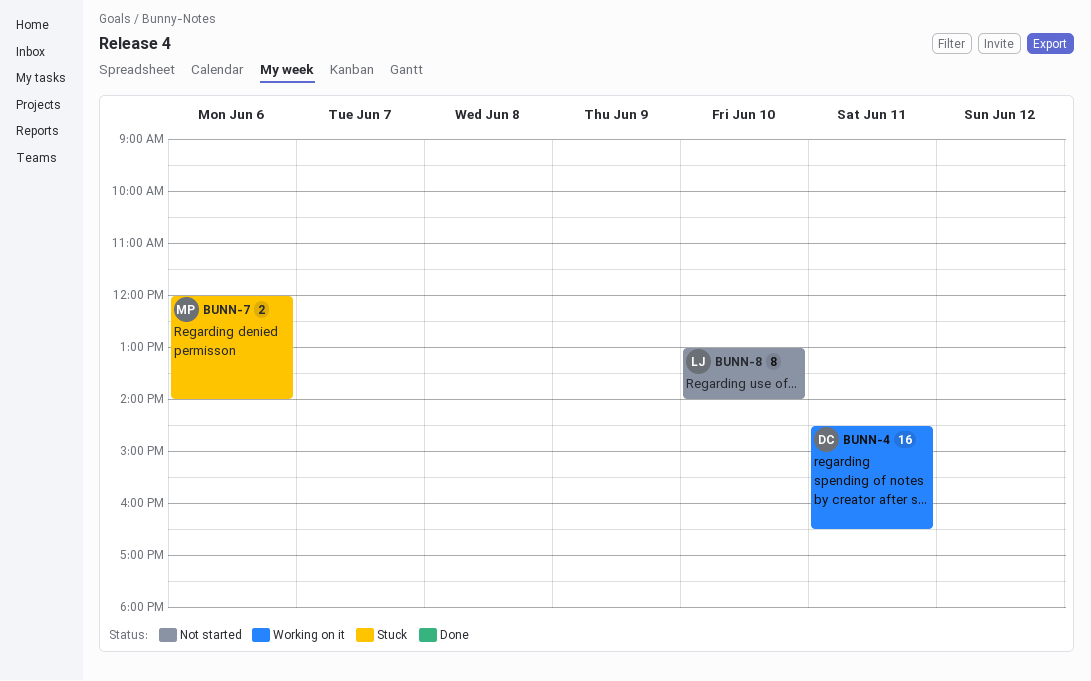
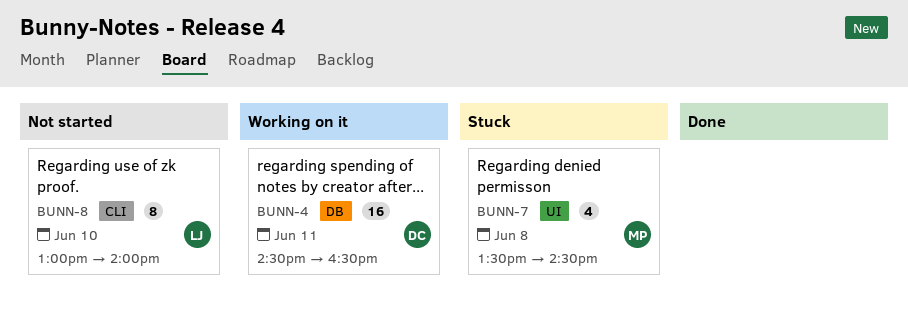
BUNN-7, estimate: 2 -> 4
BUNN-7, day: Jun 6 -> Jun 8
BUNN-7, begins: 12:00 -> 13:30
BUNN-7, ends: 14:00 -> 14:30

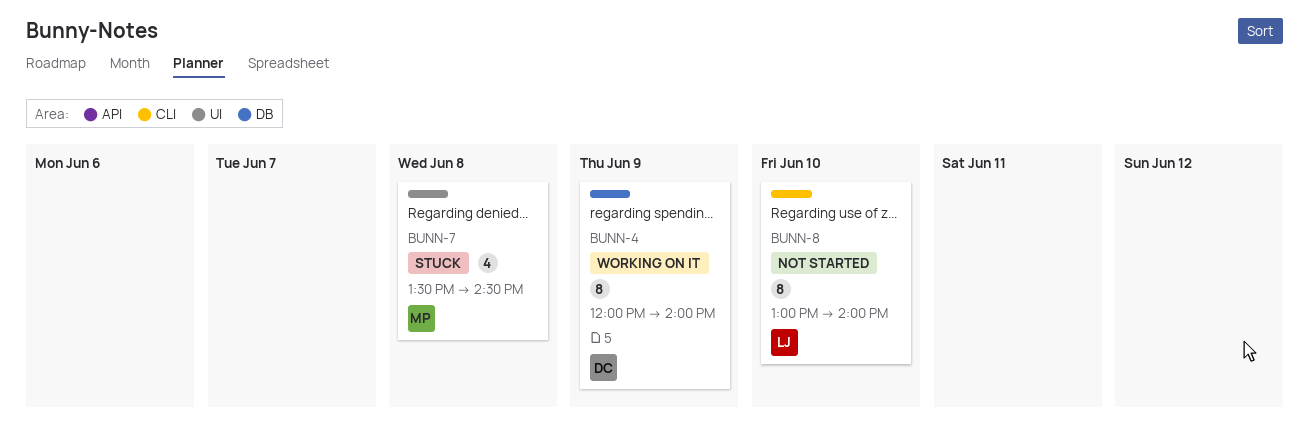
BUNN-4, estimate: 16 -> 8
BUNN-4, day: Jun 11 -> Jun 9
BUNN-4, begins: 14:30 -> 12:00
BUNN-4, ends: 16:30 -> 14:00

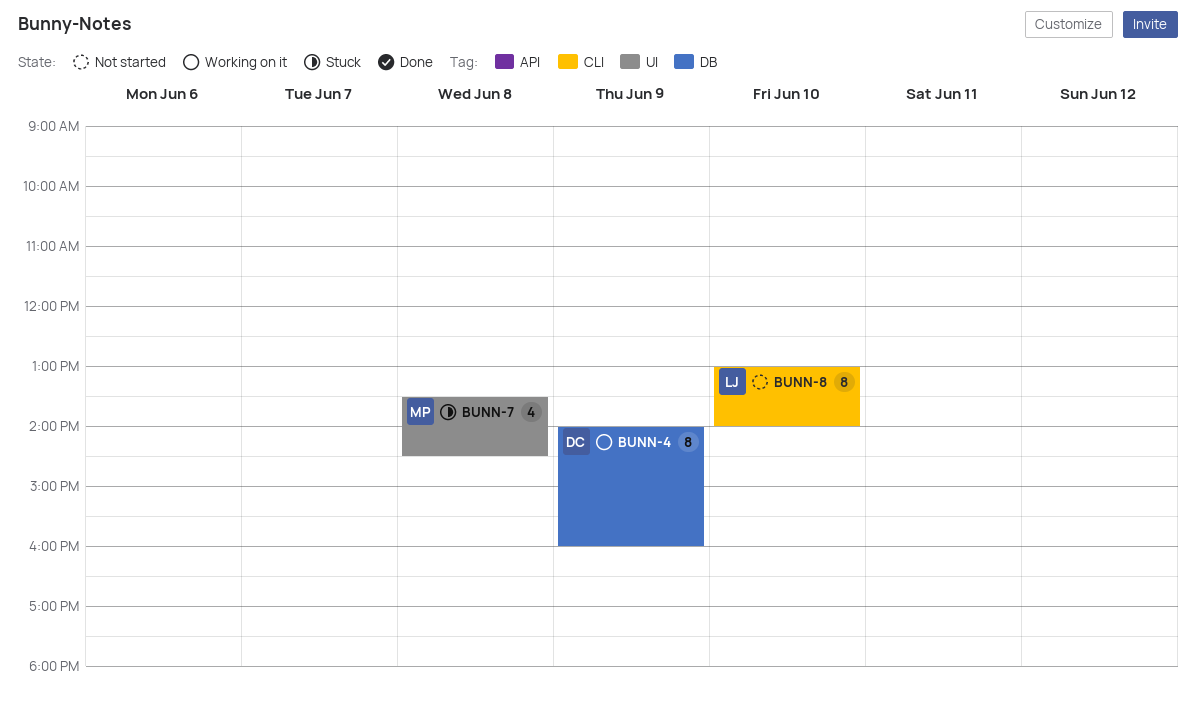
BUNN-4, begins: 12:00 -> 14:00
BUNN-4, ends: 14:00 -> 16:00

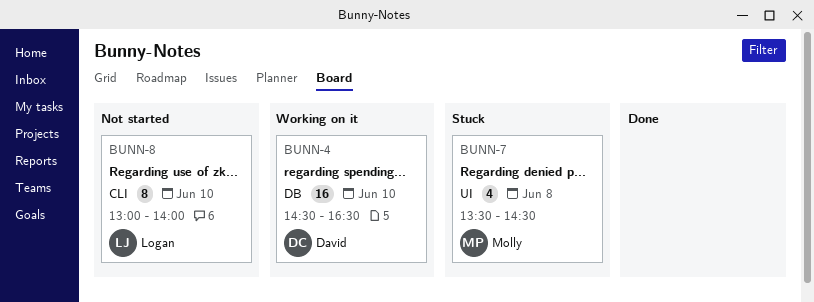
BUNN-4, estimate: 8 -> 16
BUNN-4, day: Jun 9 -> Jun 10
BUNN-4, begins: 14:00 -> 14:30
BUNN-4, ends: 16:00 -> 16:30

